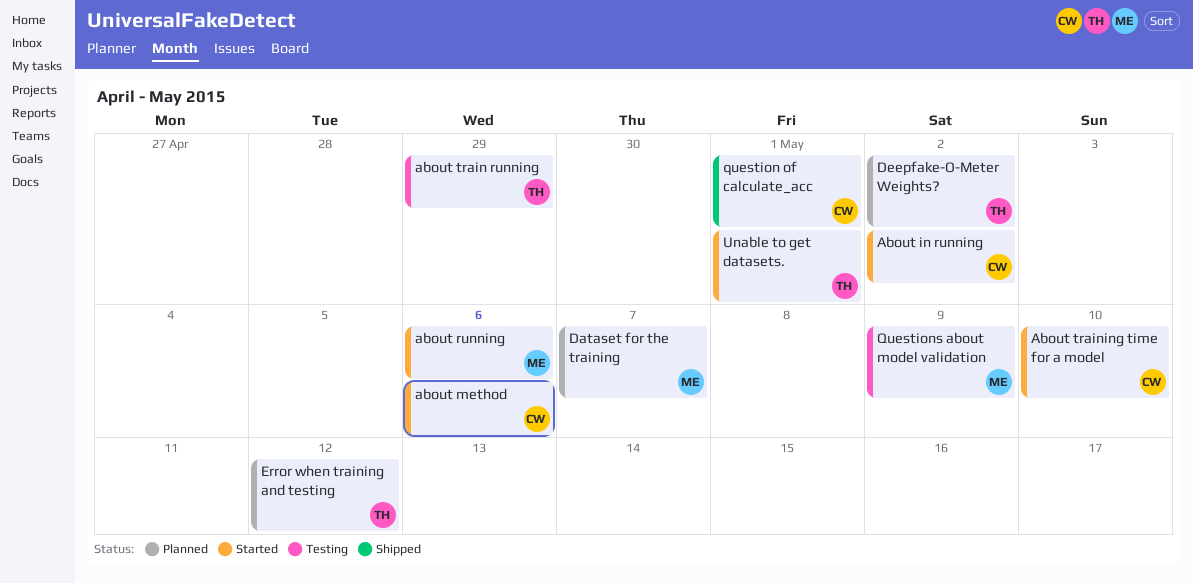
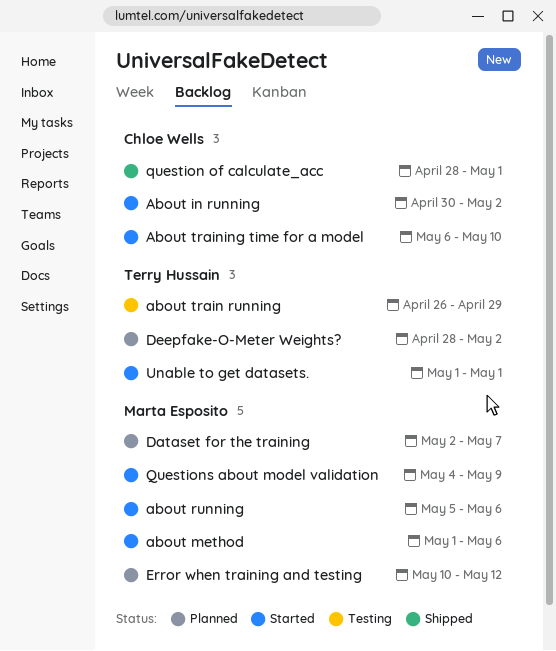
about method, owner: Chloe Wells -> Marta Esposito
Error when training and testing, owner: Terry Hussain -> Marta Esposito
Questions about model validation, status: Testing -> Started

